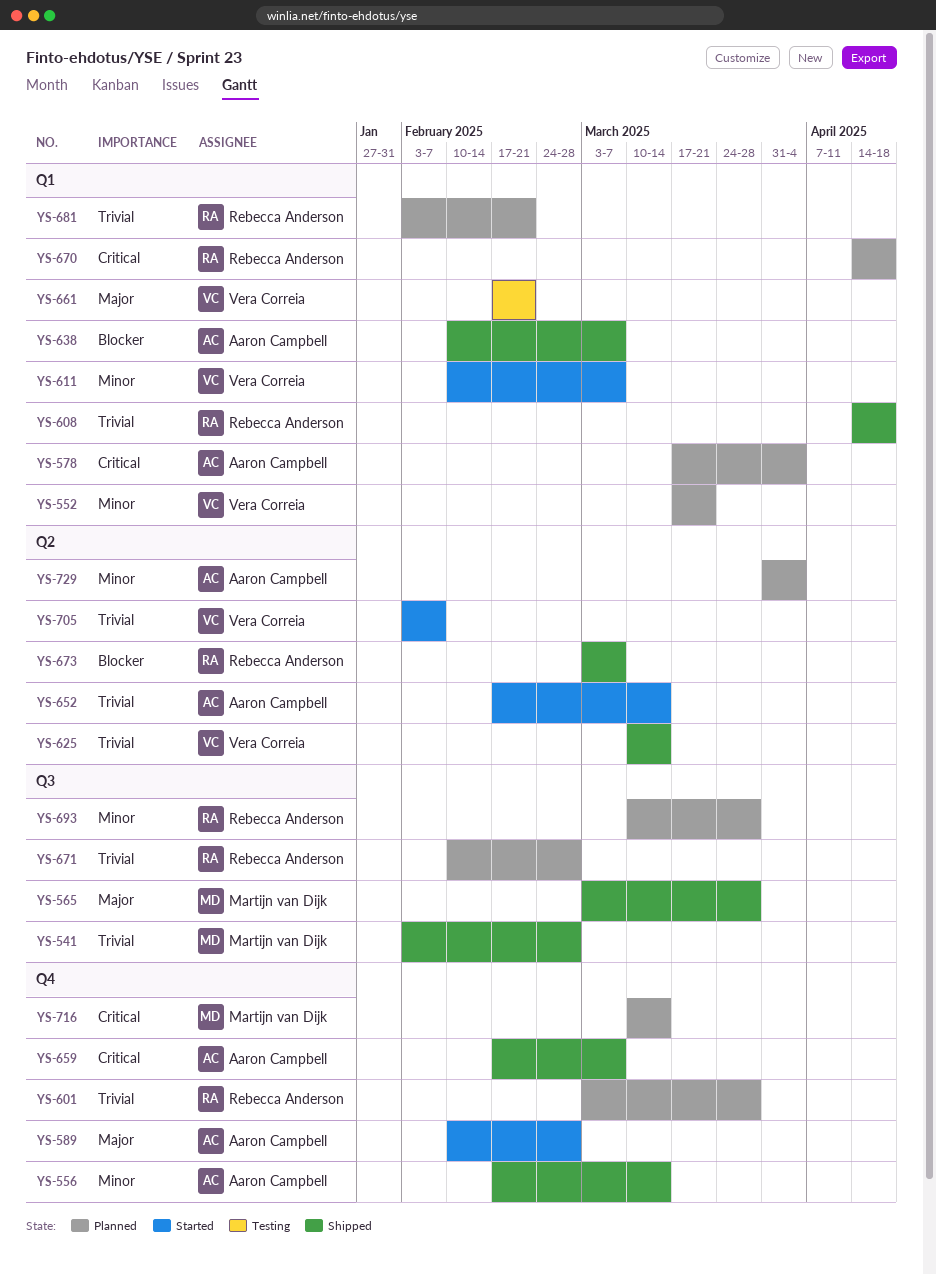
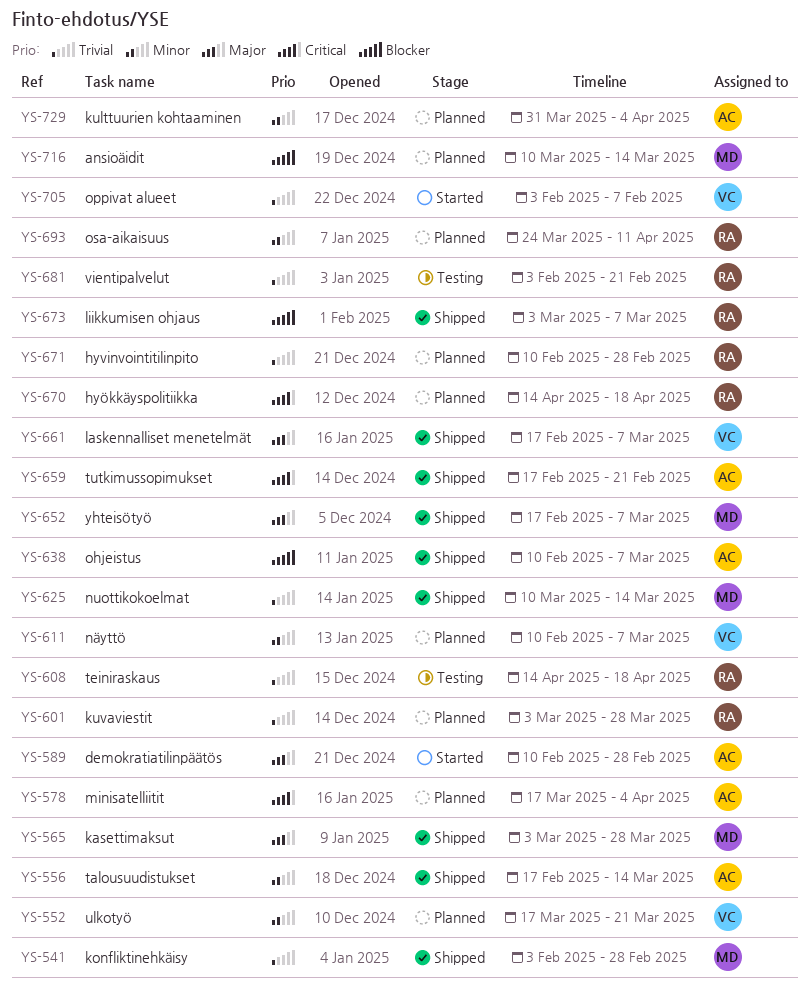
YS-608, status: Shipped -> Testing
YS-611, status: Started -> Planned
YS-625, owner: Vera Correia -> Martijn van Dijk
YS-652, status: Started -> Shipped
YS-652, owner: Aaron Campbell -> Martijn van Dijk
YS-652, priority: Trivial -> Major
YS-652, due: Mar 14 -> Mar 7
YS-659, due: Mar 7 -> Feb 21
YS-661, status: Testing -> Shipped
YS-661, due: Feb 21 -> Mar 7
YS-681, status: Planned -> Testing
YS-693, start: Mar 10 -> Mar 24
YS-693, due: Mar 28 -> Apr 11
YS-716, priority: Critical -> Blocker

